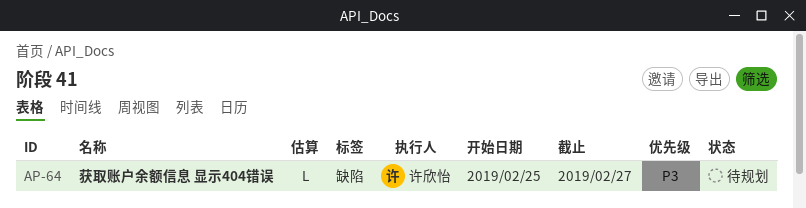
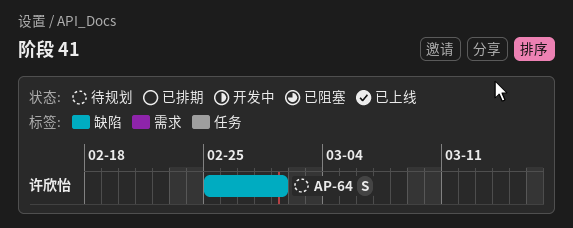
AP-64, estimate: L -> S
AP-64, due: Feb 27 -> Mar 1

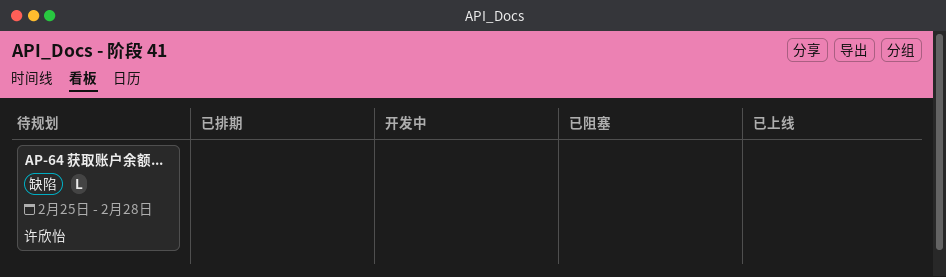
AP-64, estimate: S -> L
AP-64, due: Mar 1 -> Feb 28

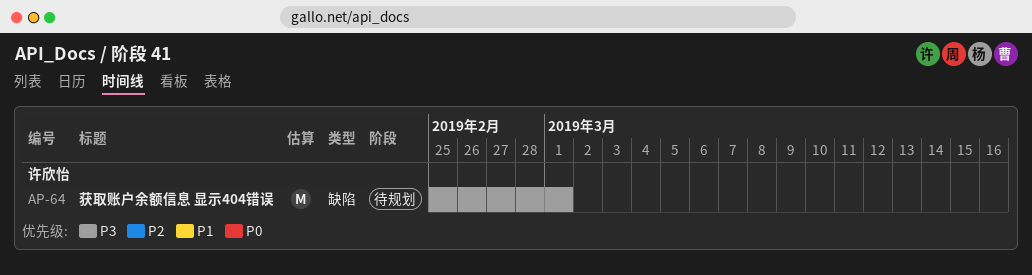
AP-64, estimate: L -> M
AP-64, due: Feb 28 -> Mar 1

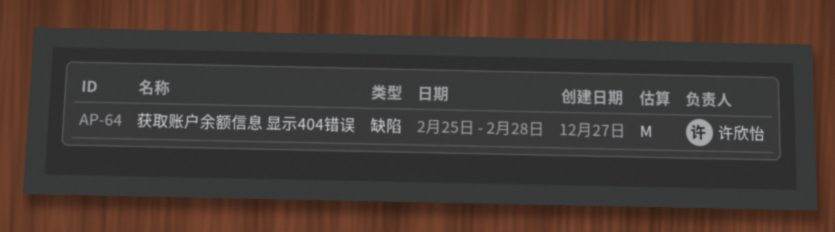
AP-64, due: Mar 1 -> Feb 28

